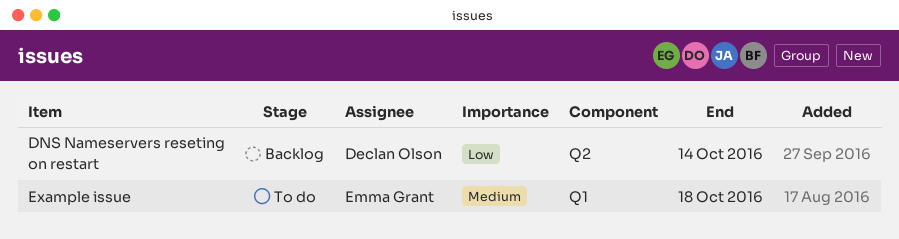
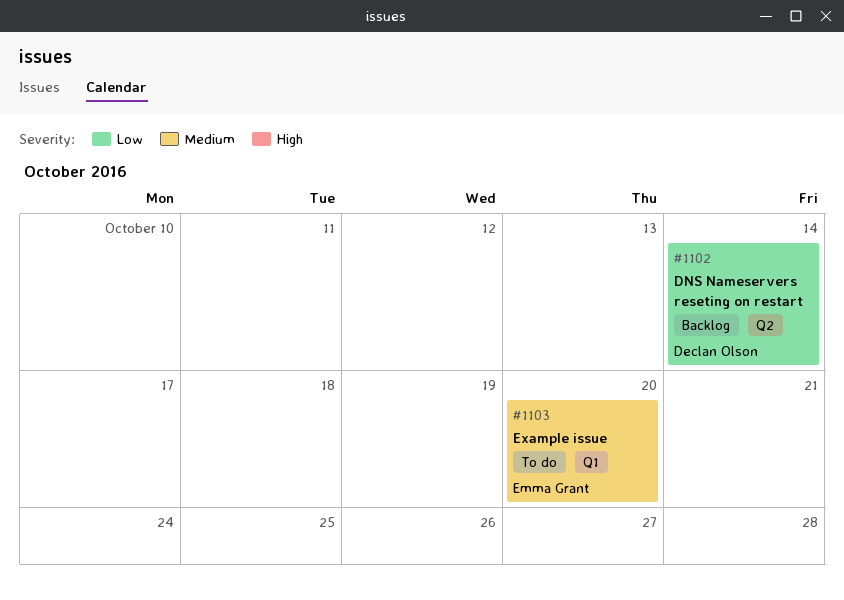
Example issue, due: Oct 18 -> Oct 20

